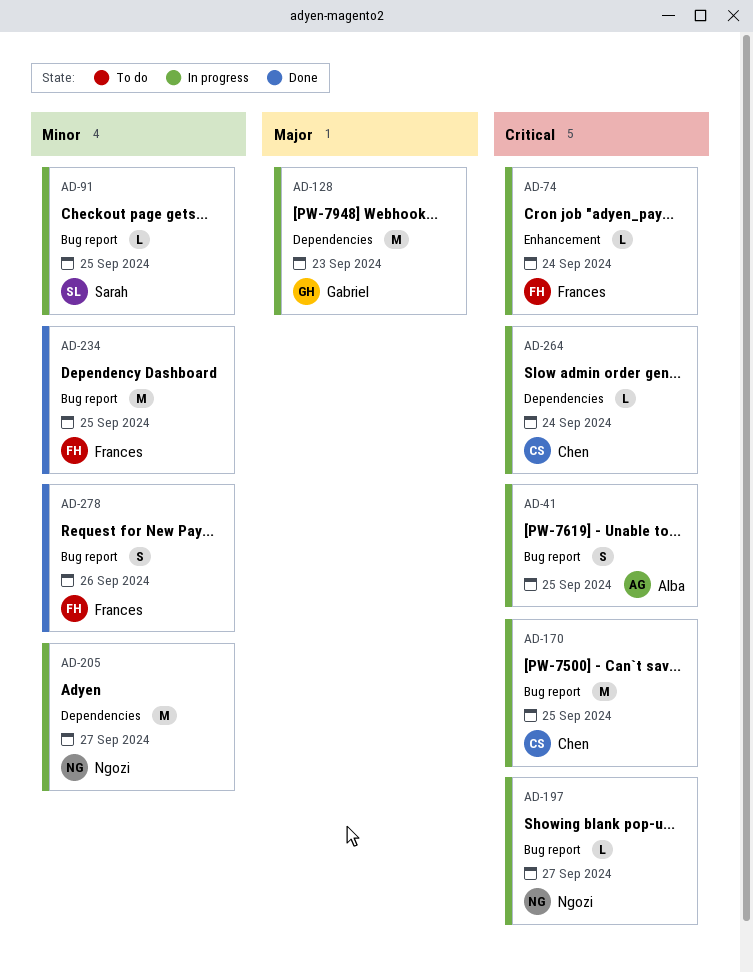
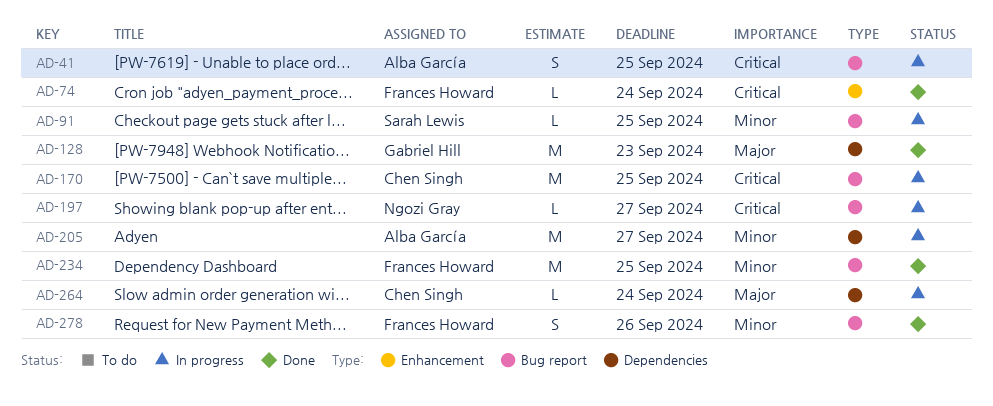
AD-74, status: In progress -> Done
AD-128, status: In progress -> Done
AD-205, owner: Ngozi Gray -> Alba García
AD-264, priority: Critical -> Major

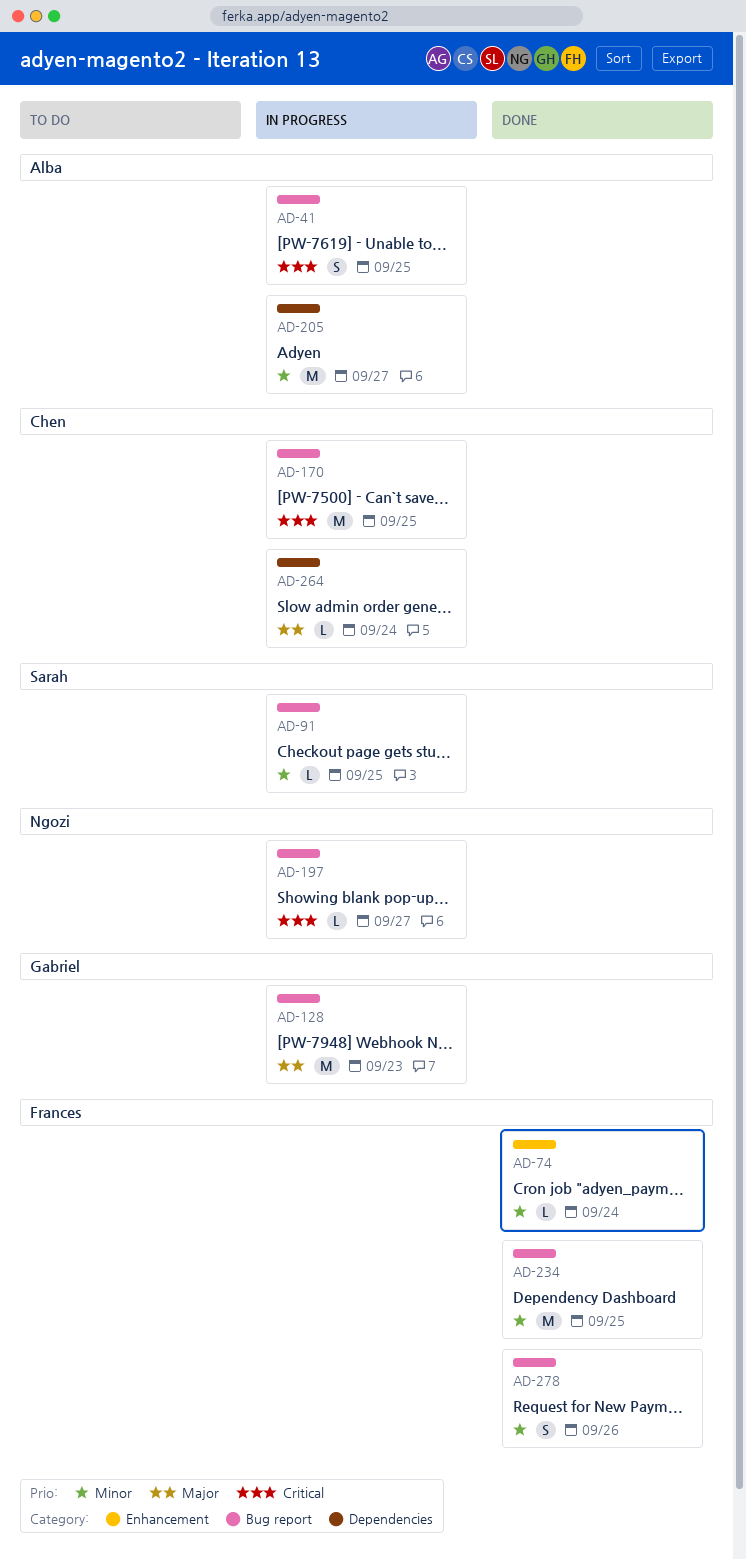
AD-74, priority: Critical -> Minor
AD-128, status: Done -> In progress
AD-128, label: Dependencies -> Bug report

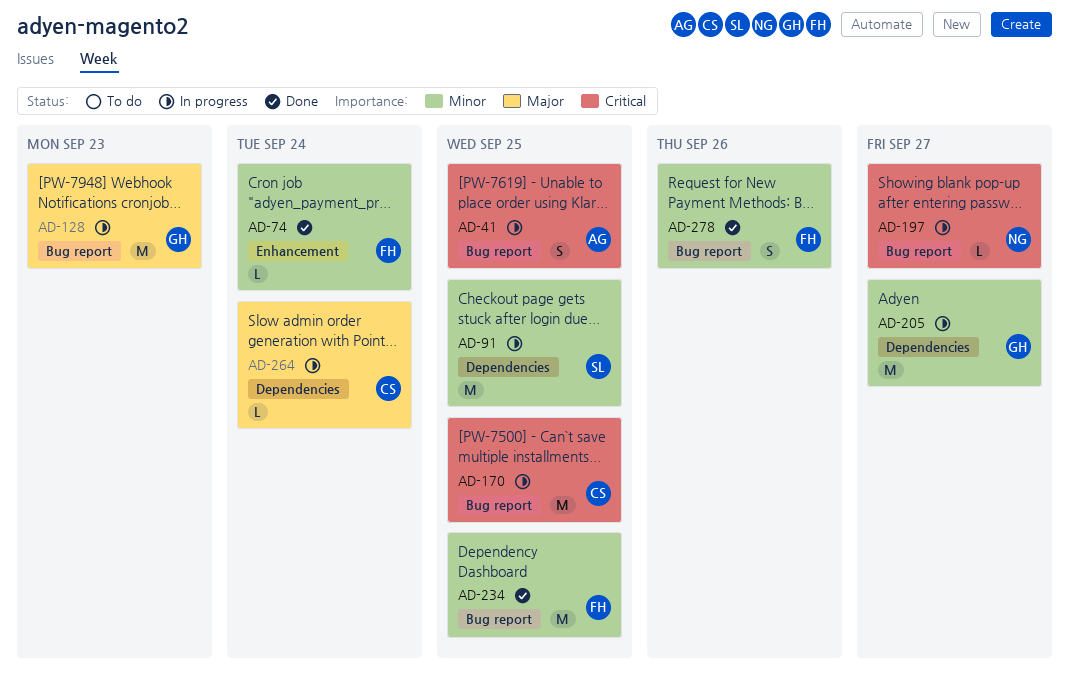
AD-91, label: Bug report -> Dependencies
AD-91, estimate: L -> M
AD-205, owner: Alba -> Gabriel

